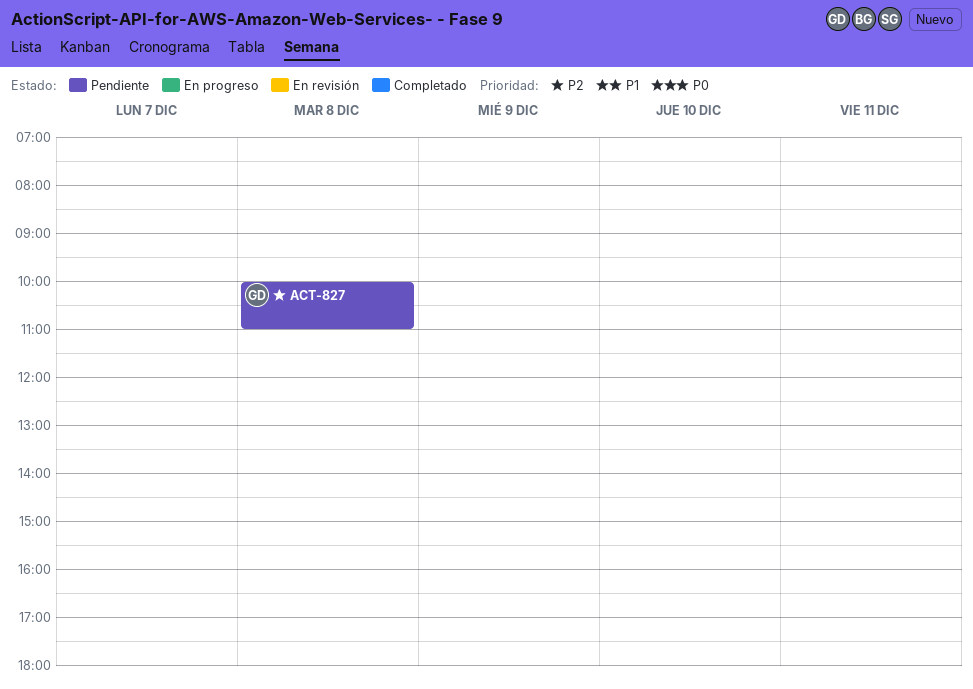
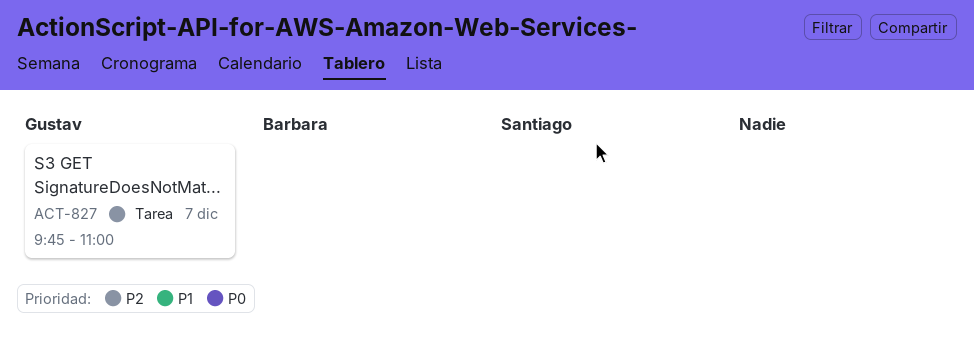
ACT-827, day: Dec 8 -> Dec 7
ACT-827, begins: 10:00 -> 09:45

